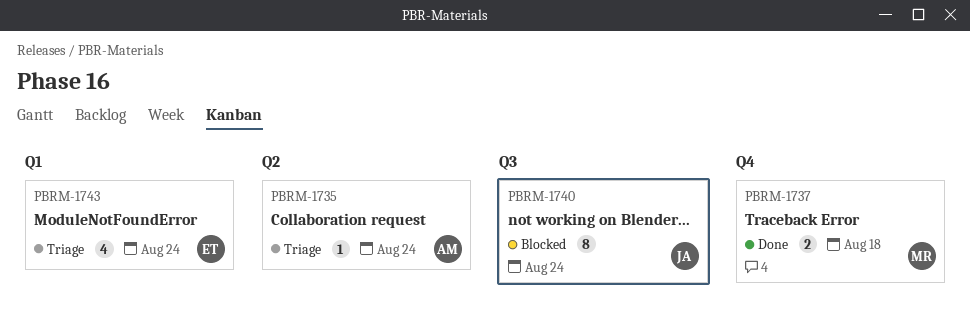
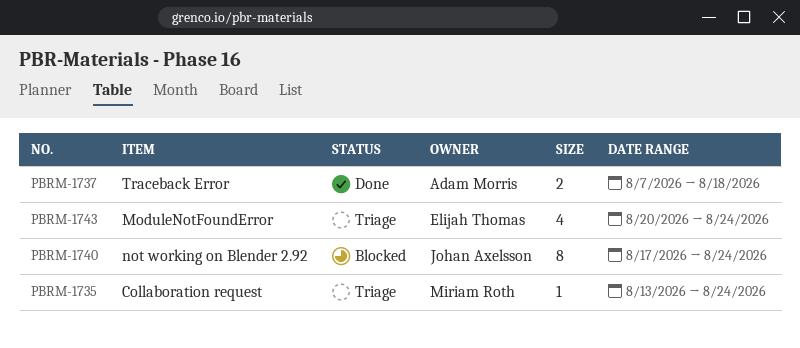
PBRM-1735, owner: Adam Morris -> Miriam Roth
PBRM-1737, owner: Miriam Roth -> Adam Morris

